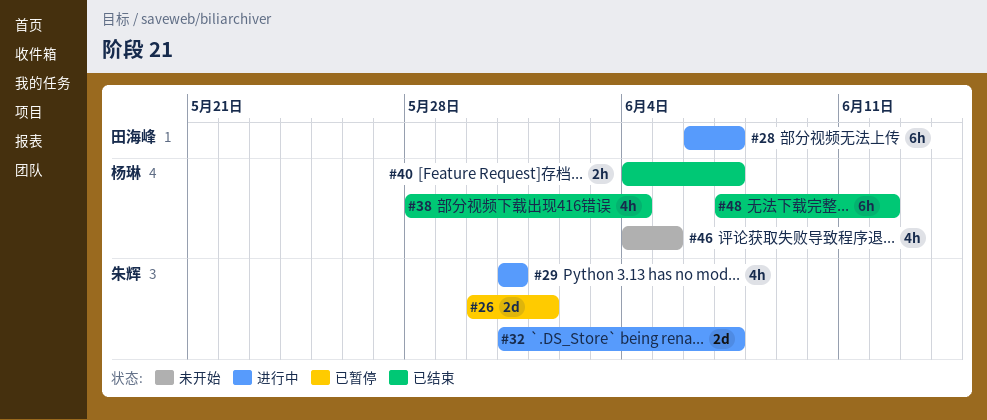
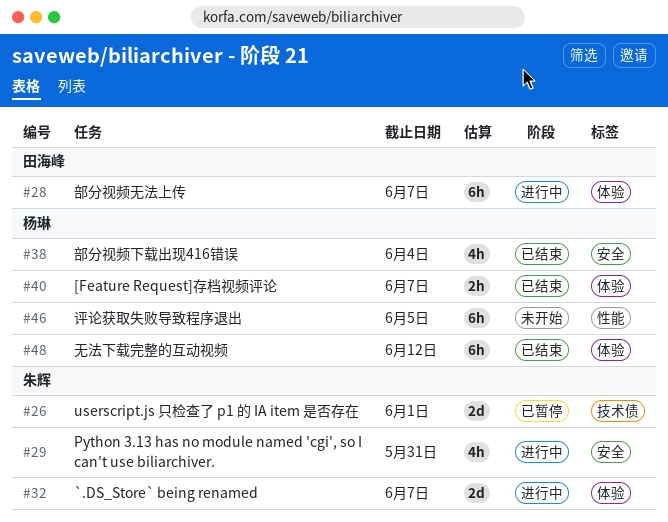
#46, estimate: 4h -> 6h

